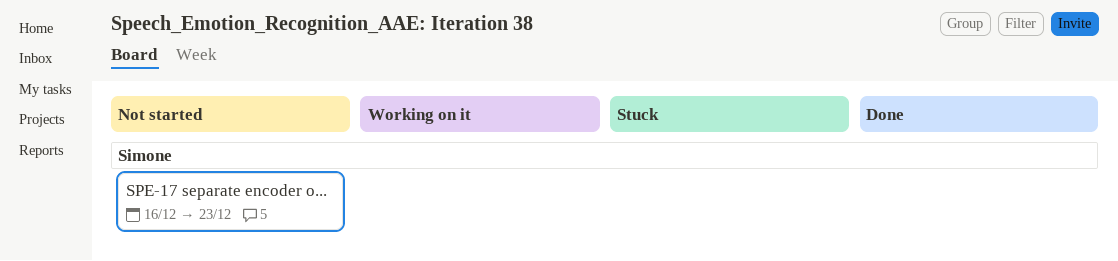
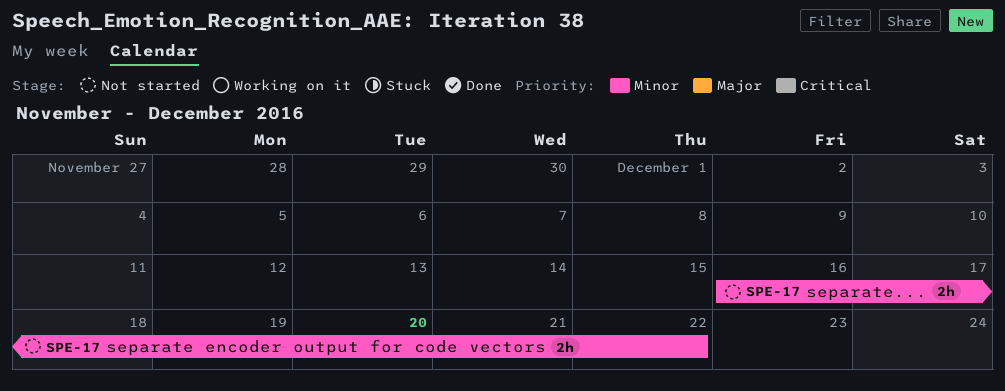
SPE-17, due: Dec 23 -> Dec 22

